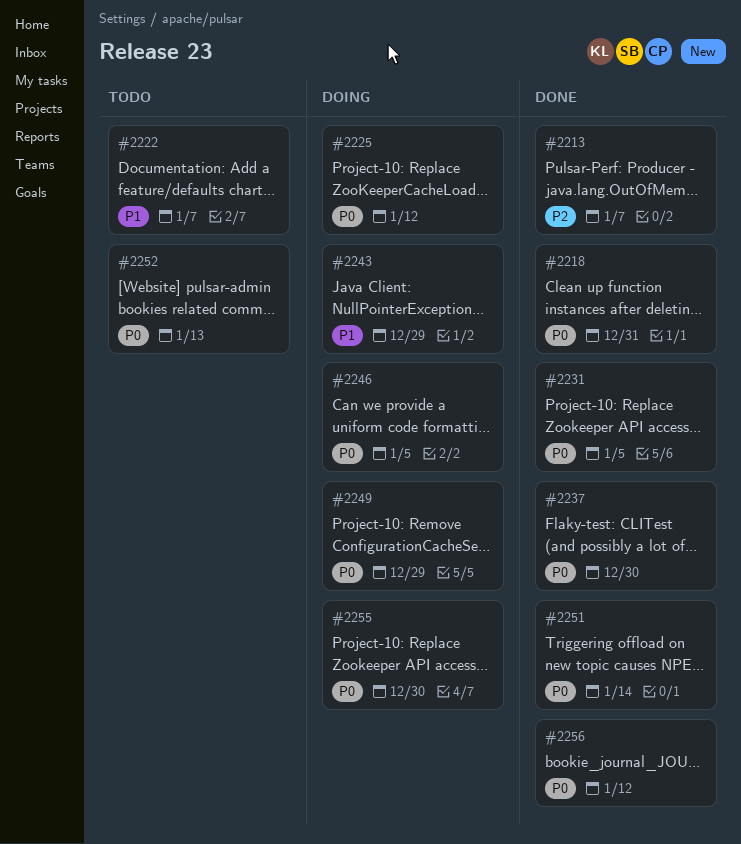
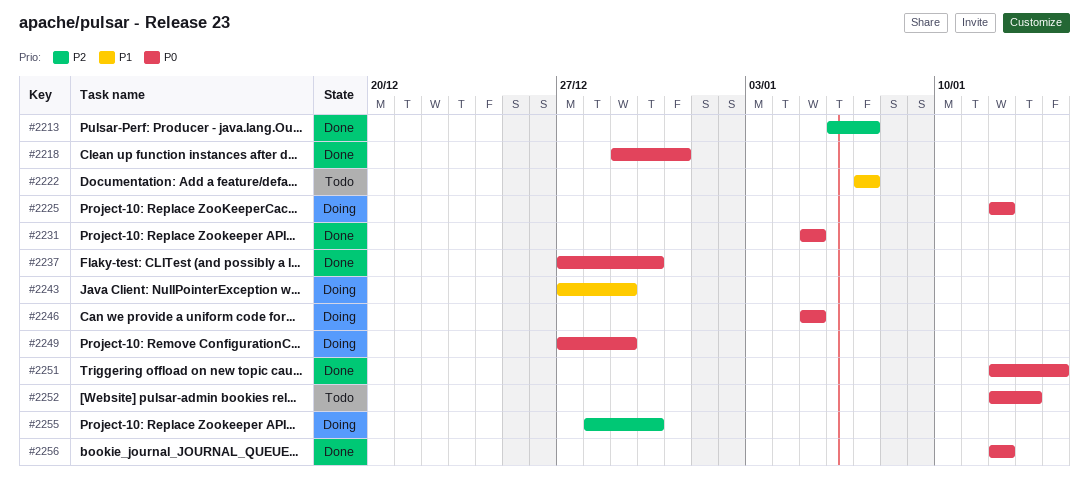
#2255, priority: P0 -> P2

